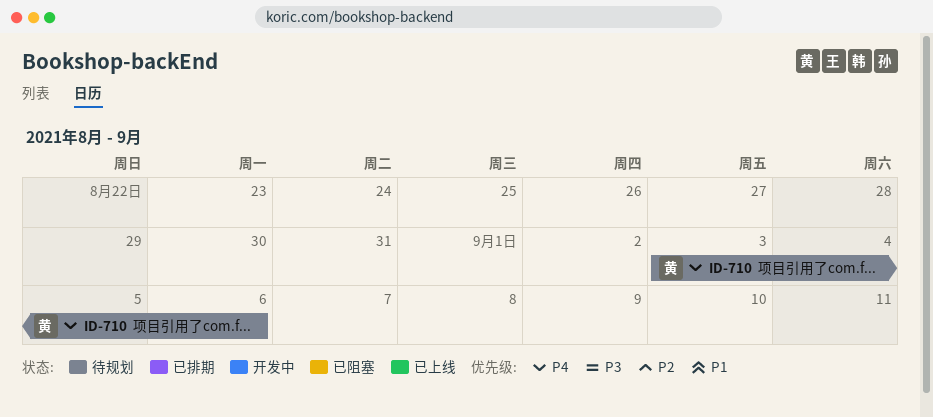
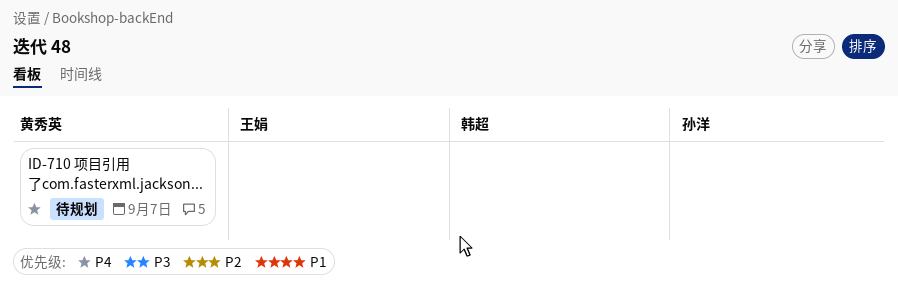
ID-710, due: Sep 6 -> Sep 7

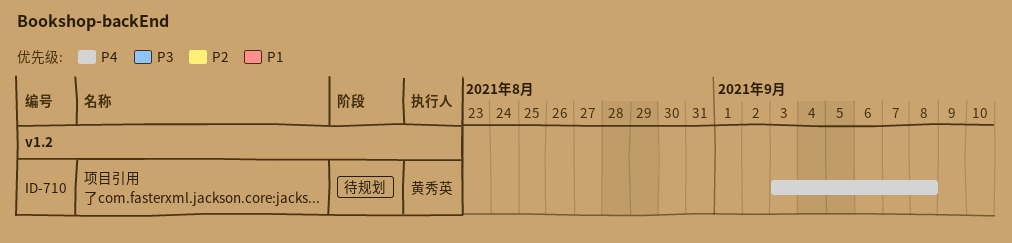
ID-710, due: Sep 7 -> Sep 8

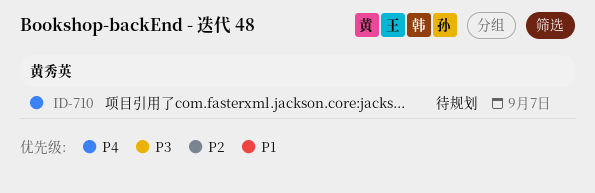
ID-710, due: Sep 8 -> Sep 7

